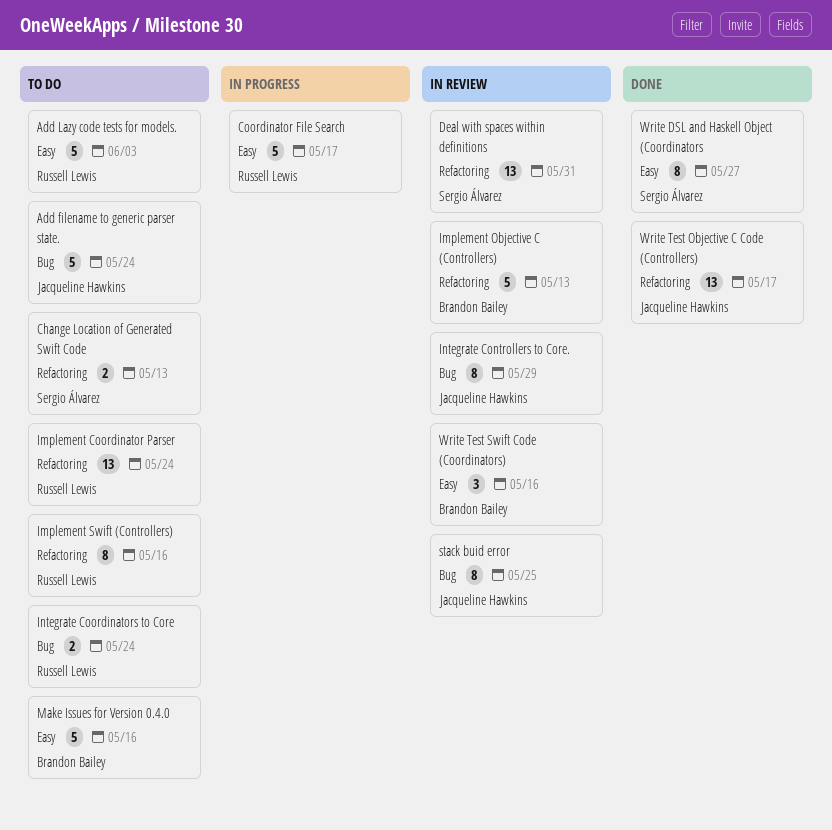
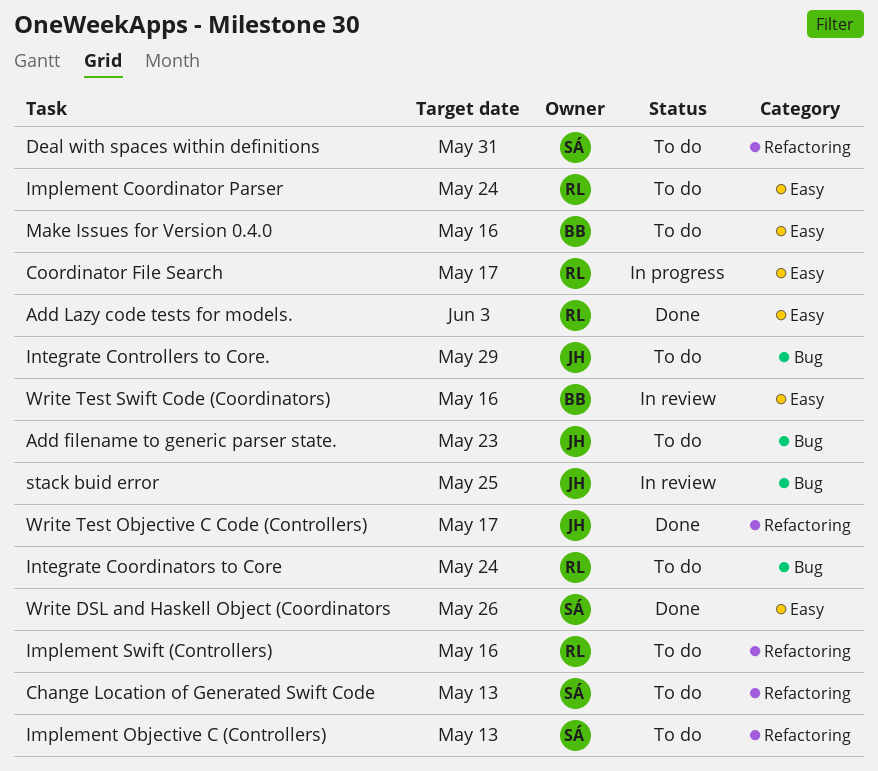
Add filename to generic parser state., due: May 24 -> May 23
Add Lazy code tests for models., status: To do -> Done
Deal with spaces within definitions, status: In review -> To do
Implement Coordinator Parser, label: Refactoring -> Easy
Implement Objective C (Controllers), status: In review -> To do
Implement Objective C (Controllers), owner: Brandon Bailey -> Sergio Álvarez
Integrate Controllers to Core., status: In review -> To do
Write DSL and Haskell Object (Coordinators, due: May 27 -> May 26

